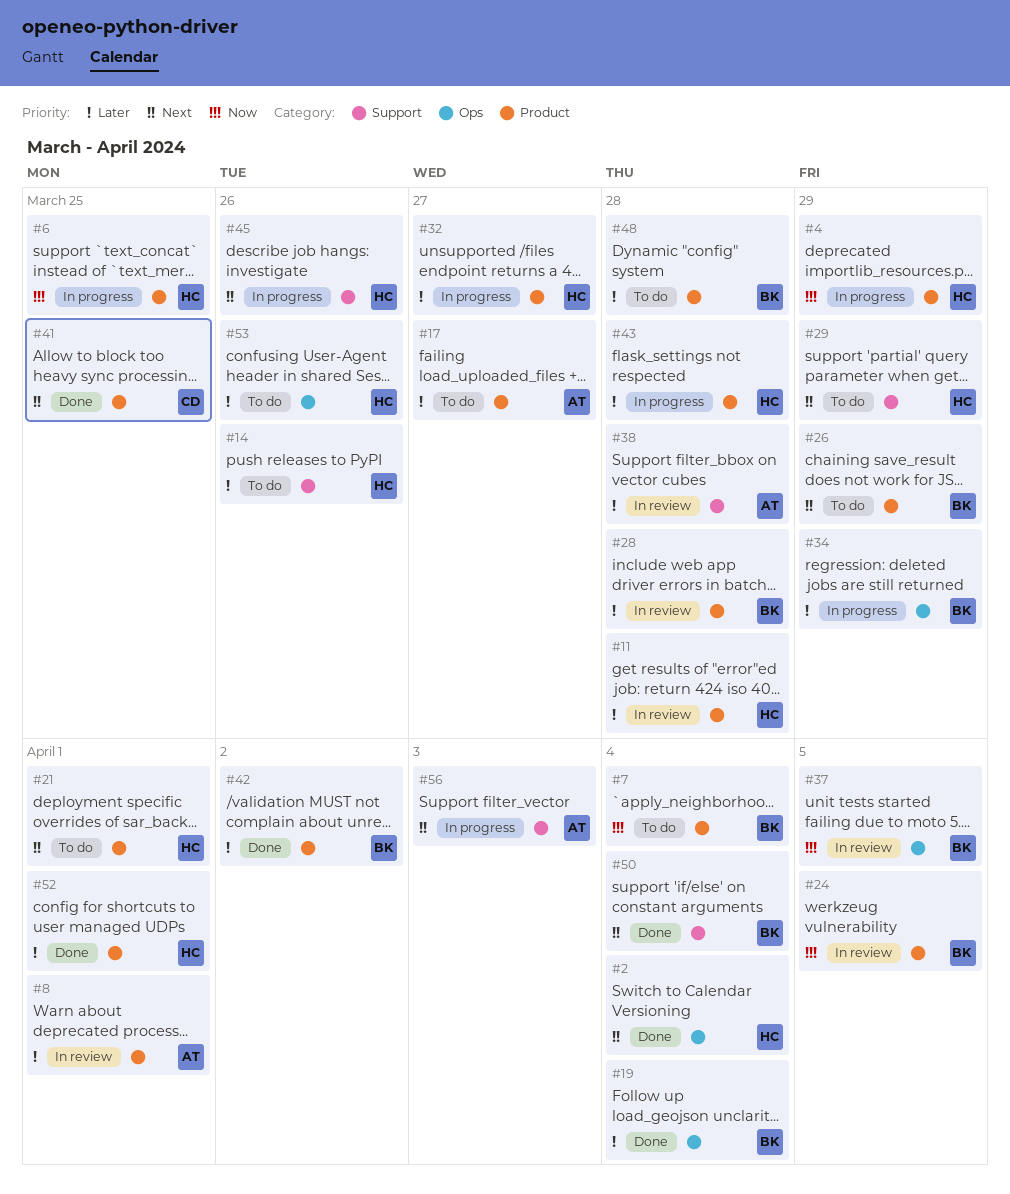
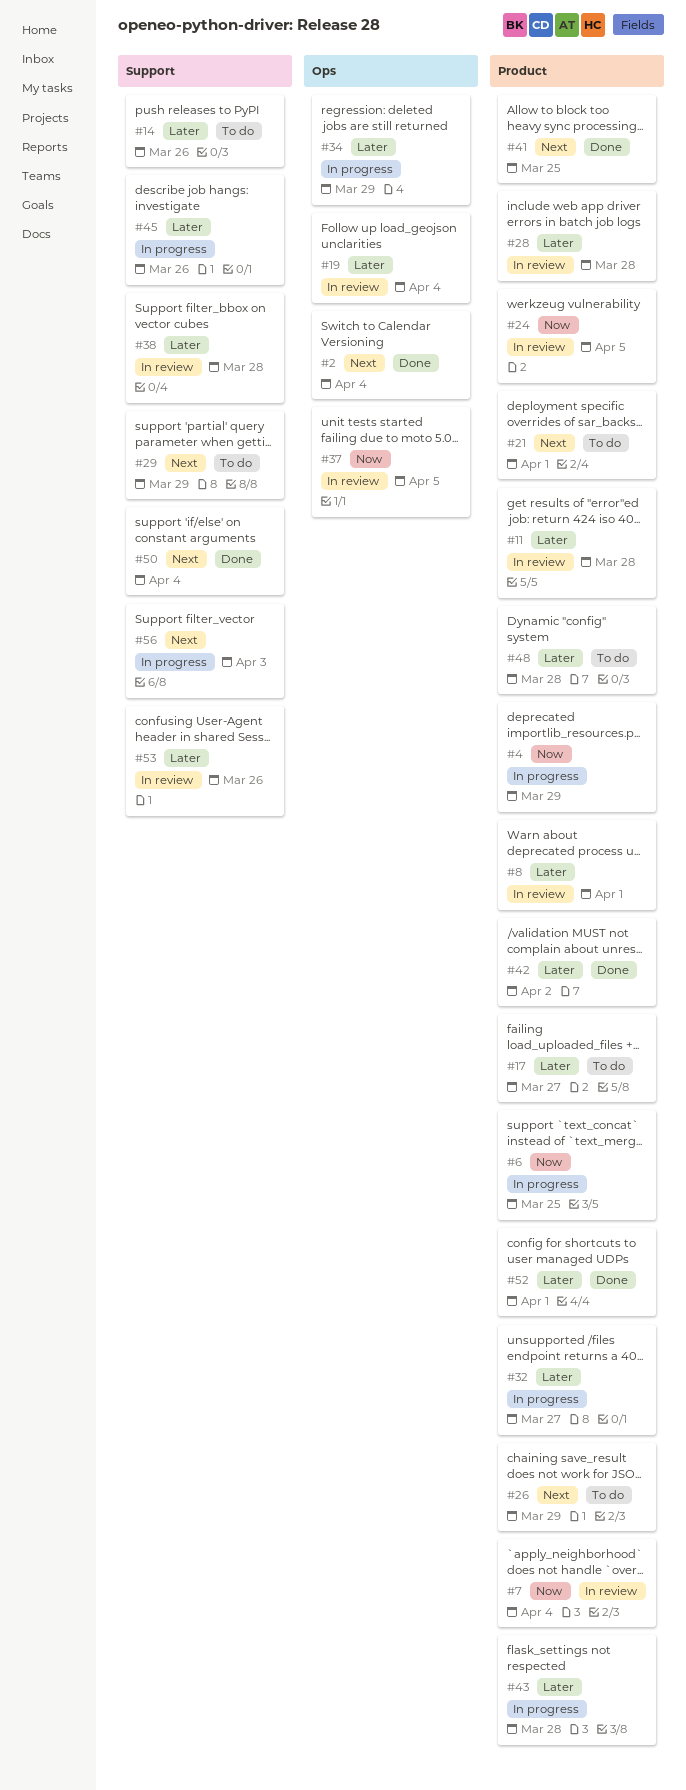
#7, status: To do -> In review
#19, status: Done -> In review
#45, priority: Next -> Later
#53, status: To do -> In review
#53, label: Ops -> Support

